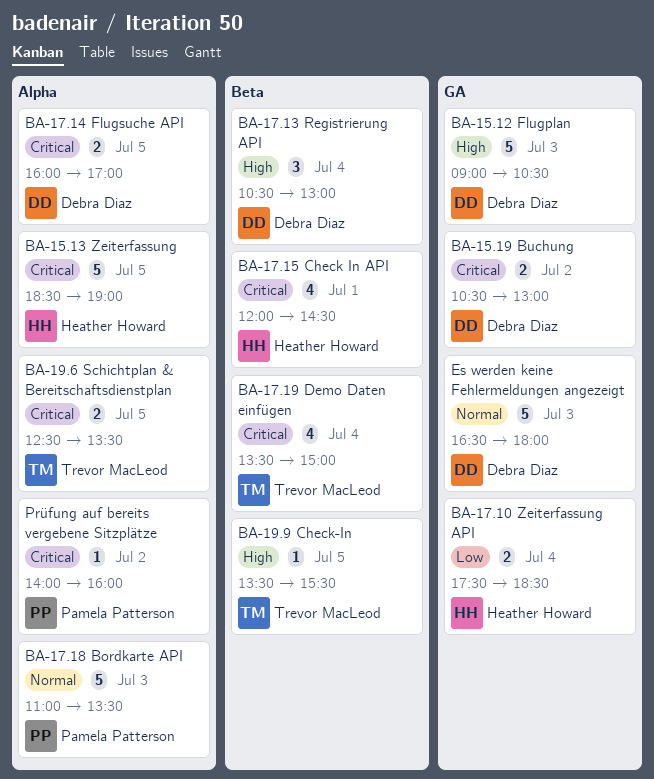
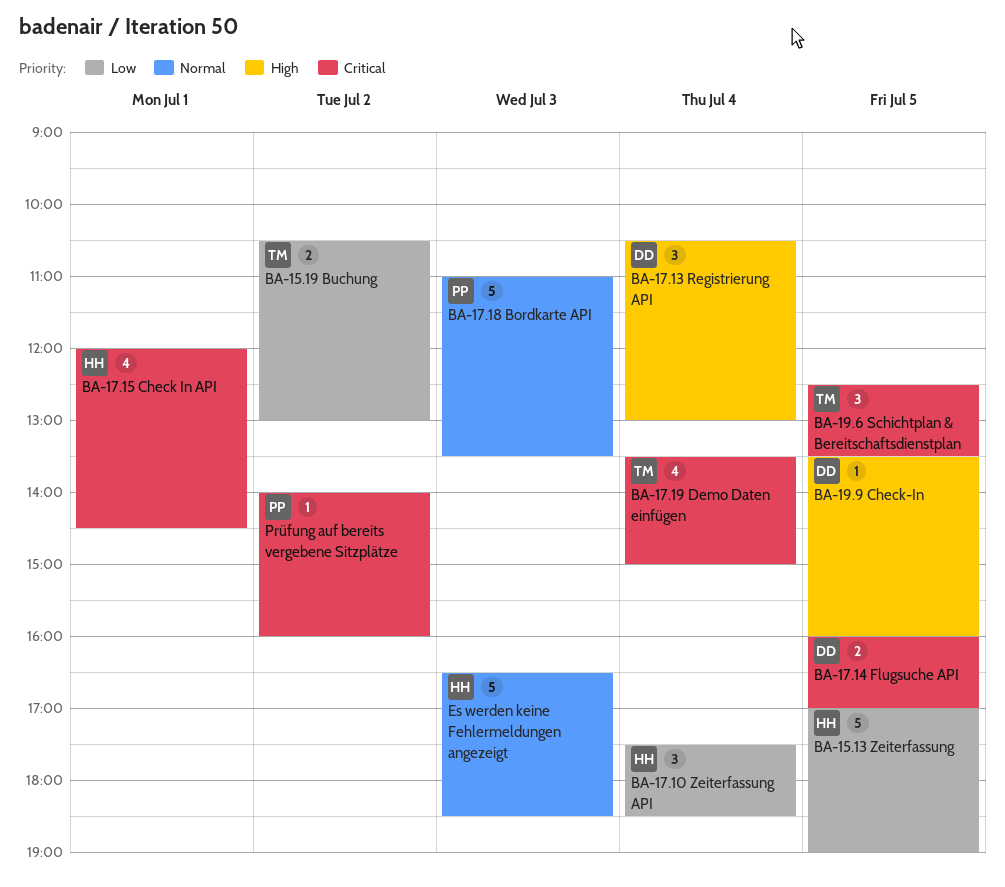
BA-15.12 Flugplan: present -> none
BA-15.13 Zeiterfassung, priority: Critical -> Low
BA-15.13 Zeiterfassung, begins: 18:30 -> 17:00
BA-15.19 Buchung, owner: Debra Diaz -> Trevor MacLeod
BA-15.19 Buchung, priority: Critical -> Low
BA-17.10 Zeiterfassung API, estimate: 2 -> 3
BA-19.6 Schichtplan & Bereitschaftsdienstplan, estimate: 2 -> 3
BA-19.9 Check-In, owner: Trevor MacLeod -> Debra Diaz
BA-19.9 Check-In, ends: 15:30 -> 16:00
Es werden keine Fehlermeldungen angezeigt, owner: Debra Diaz -> Heather Howard
Es werden keine Fehlermeldungen angezeigt, ends: 18:00 -> 18:30

